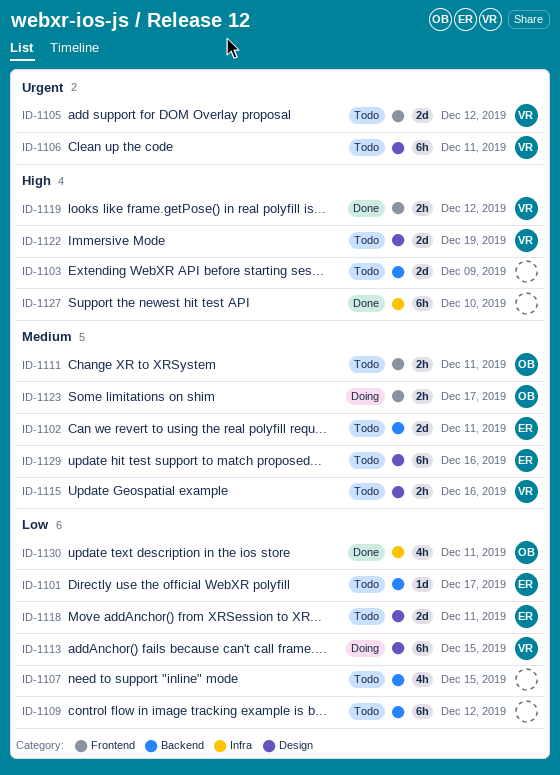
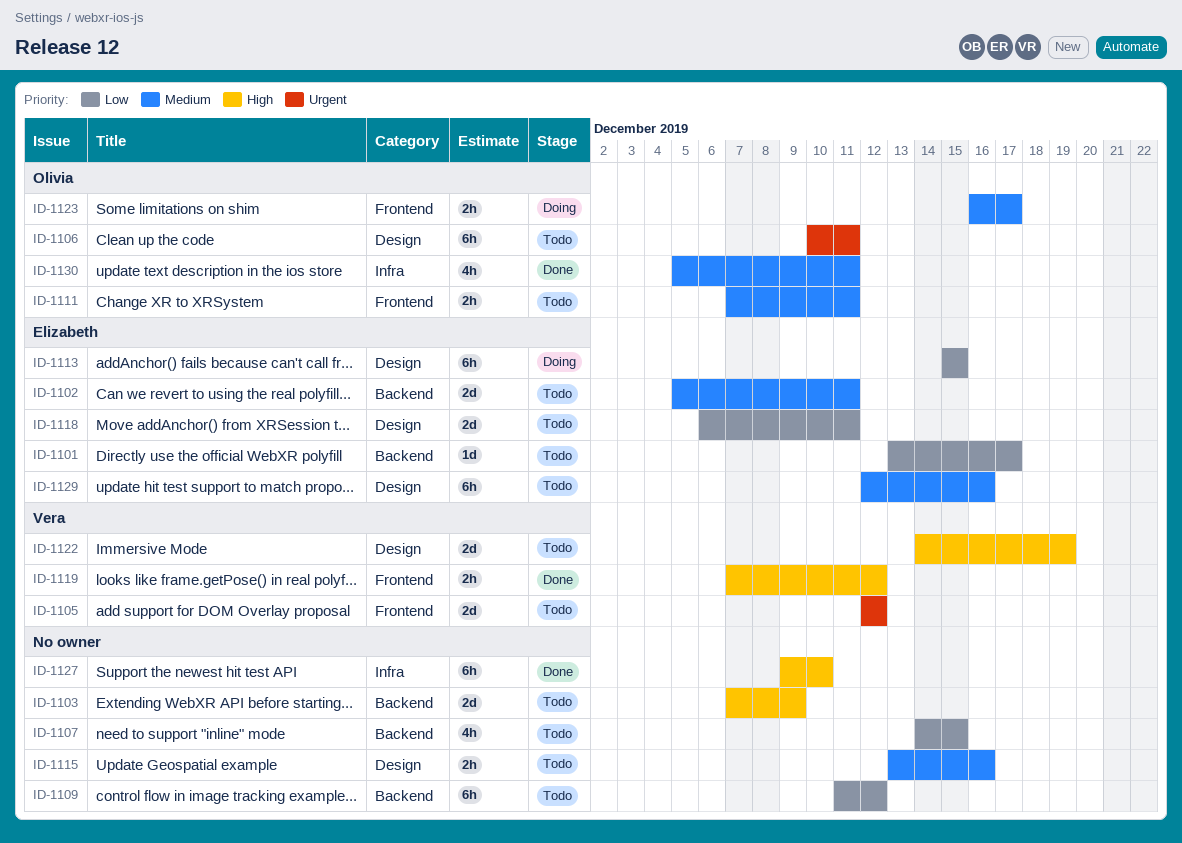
ID-1106, owner: Vera -> Olivia
ID-1113, owner: Vera -> Elizabeth
ID-1115, owner: Vera -> none
ID-1130, priority: Low -> Medium

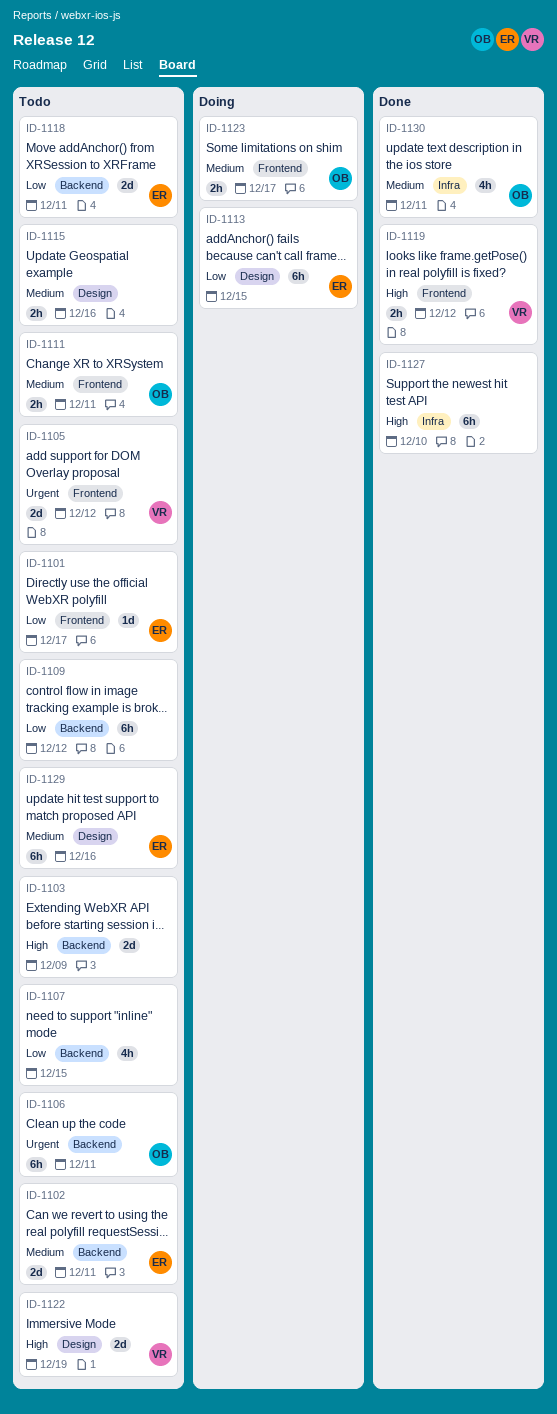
ID-1101, label: Backend -> Frontend
ID-1106, label: Design -> Backend
ID-1118, label: Design -> Backend

